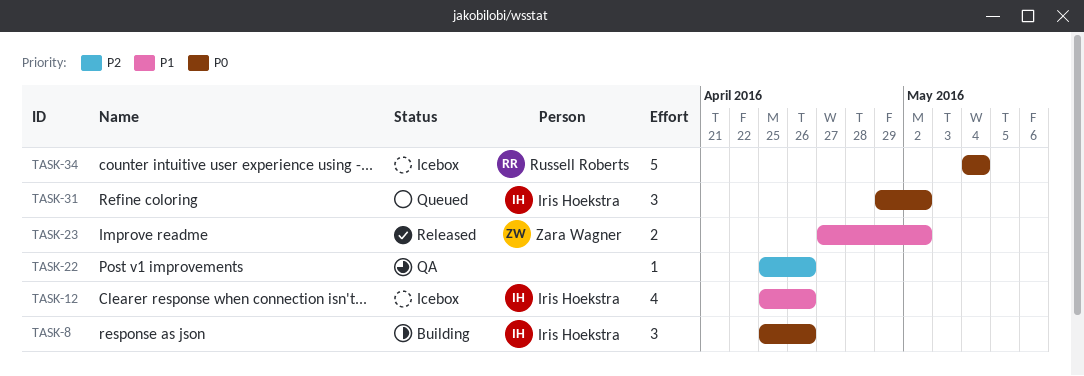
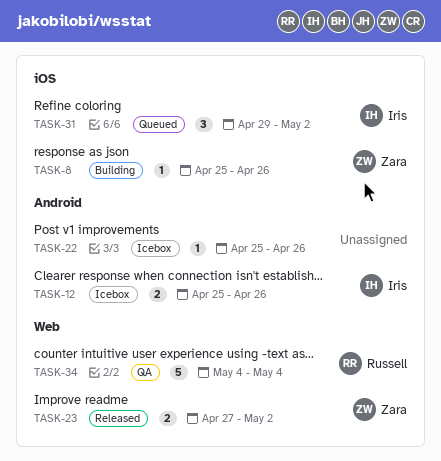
TASK-8, owner: Iris Hoekstra -> Zara Wagner
TASK-8, estimate: 3 -> 1
TASK-12, estimate: 4 -> 2
TASK-22, status: QA -> Icebox
TASK-34, status: Icebox -> QA

